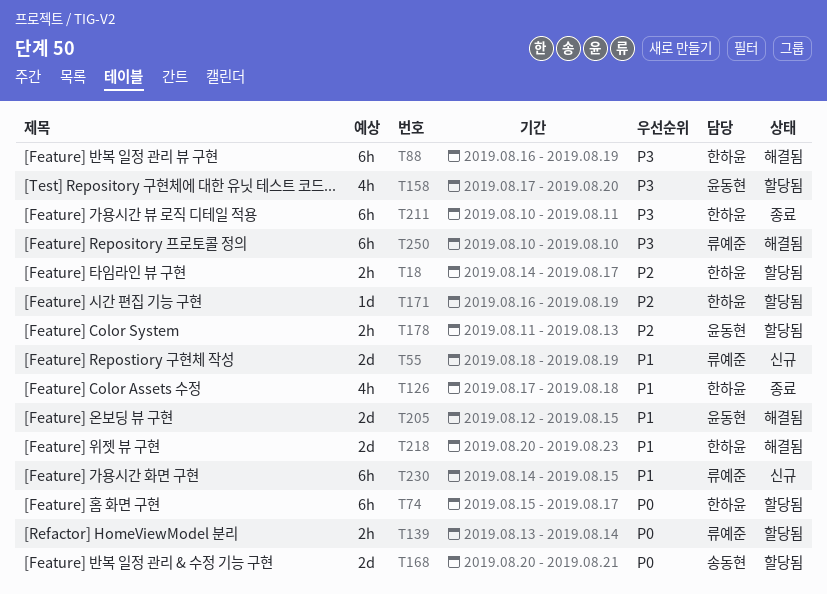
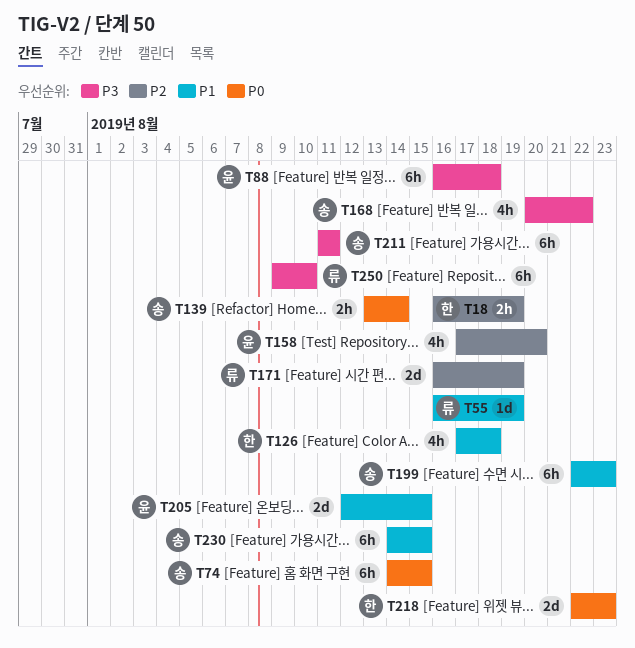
T18, start: Aug 14 -> Aug 16
T18, due: Aug 17 -> Aug 19
T55, estimate: 2d -> 1d
T55, start: Aug 18 -> Aug 16
T74, owner: 한하윤 -> 송동현
T74, start: Aug 15 -> Aug 14
T74, due: Aug 17 -> Aug 15
T88, owner: 한하윤 -> 윤동현
T88, due: Aug 19 -> Aug 18
T139, owner: 류예준 -> 송동현
T158, priority: P3 -> P2
T168, priority: P0 -> P3
T168, estimate: 2d -> 4h
T168, due: Aug 21 -> Aug 22
T171, owner: 한하윤 -> 류예준
T171, estimate: 1d -> 2d
T178: present -> none
T199: none -> present
T211, owner: 한하윤 -> 송동현
T211, start: Aug 10 -> Aug 11
T218, priority: P1 -> P0
T218, start: Aug 20 -> Aug 22
T230, owner: 류예준 -> 송동현
T250, start: Aug 10 -> Aug 9

